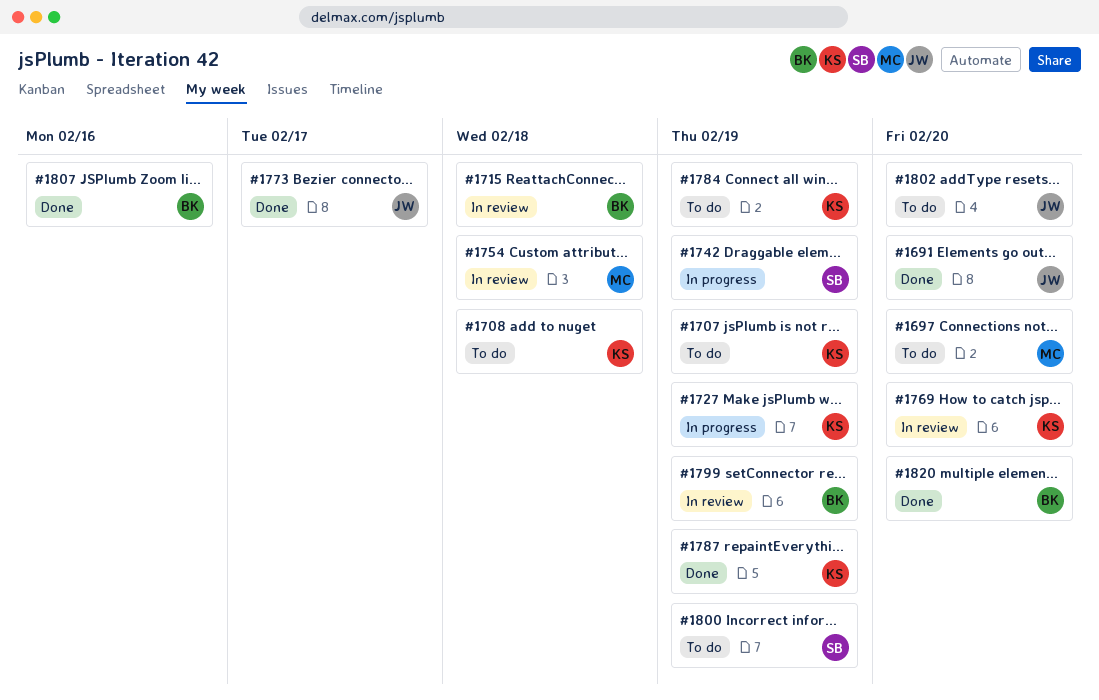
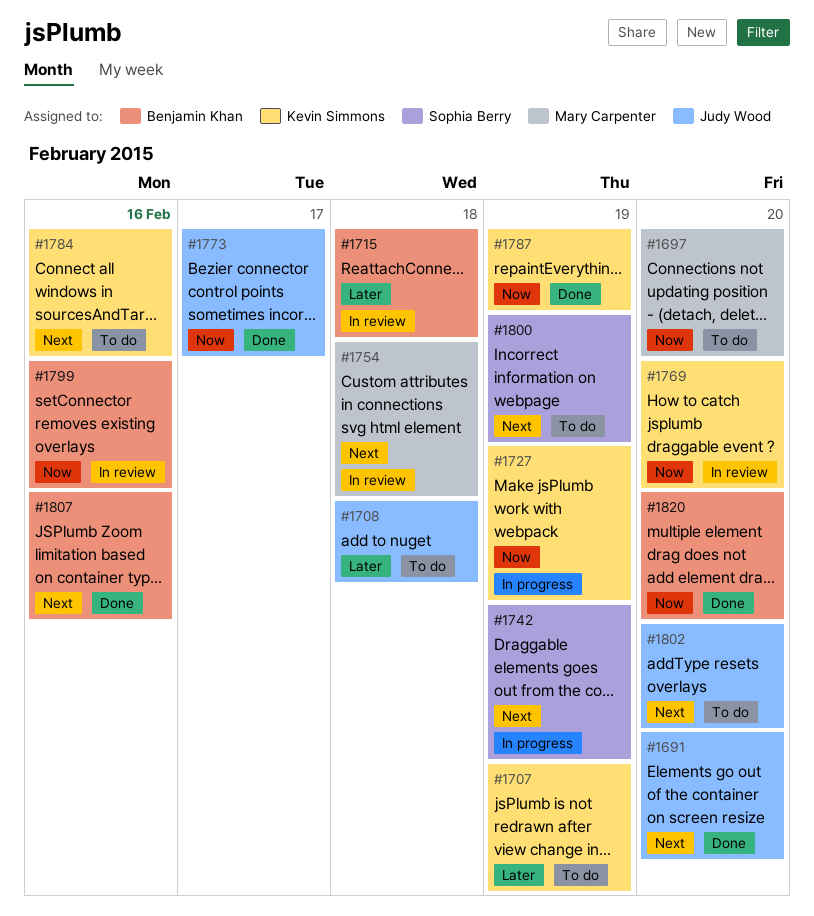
#1708, owner: Kevin Simmons -> Judy Wood
#1784, due: Feb 19 -> Feb 16
#1799, due: Feb 19 -> Feb 16

